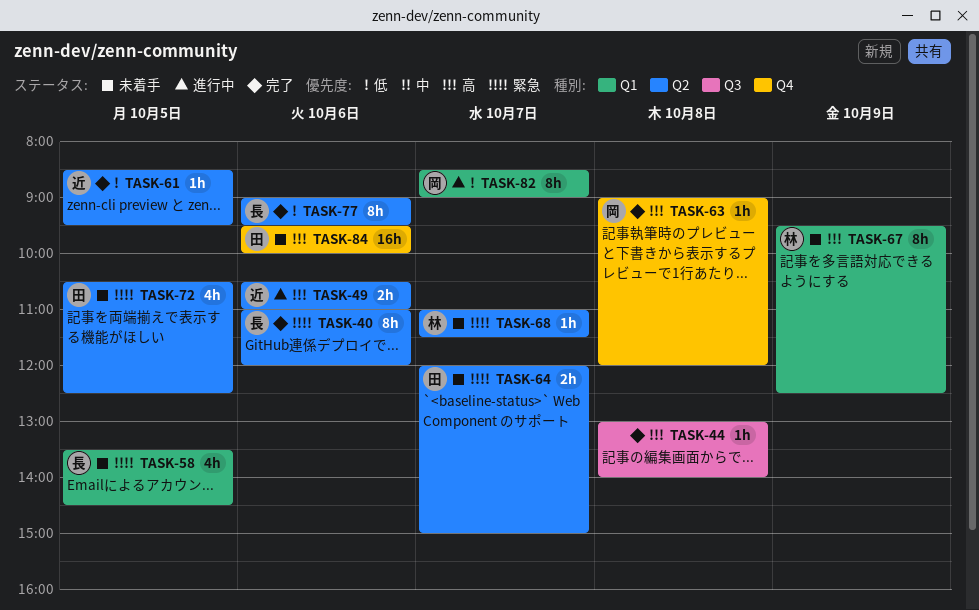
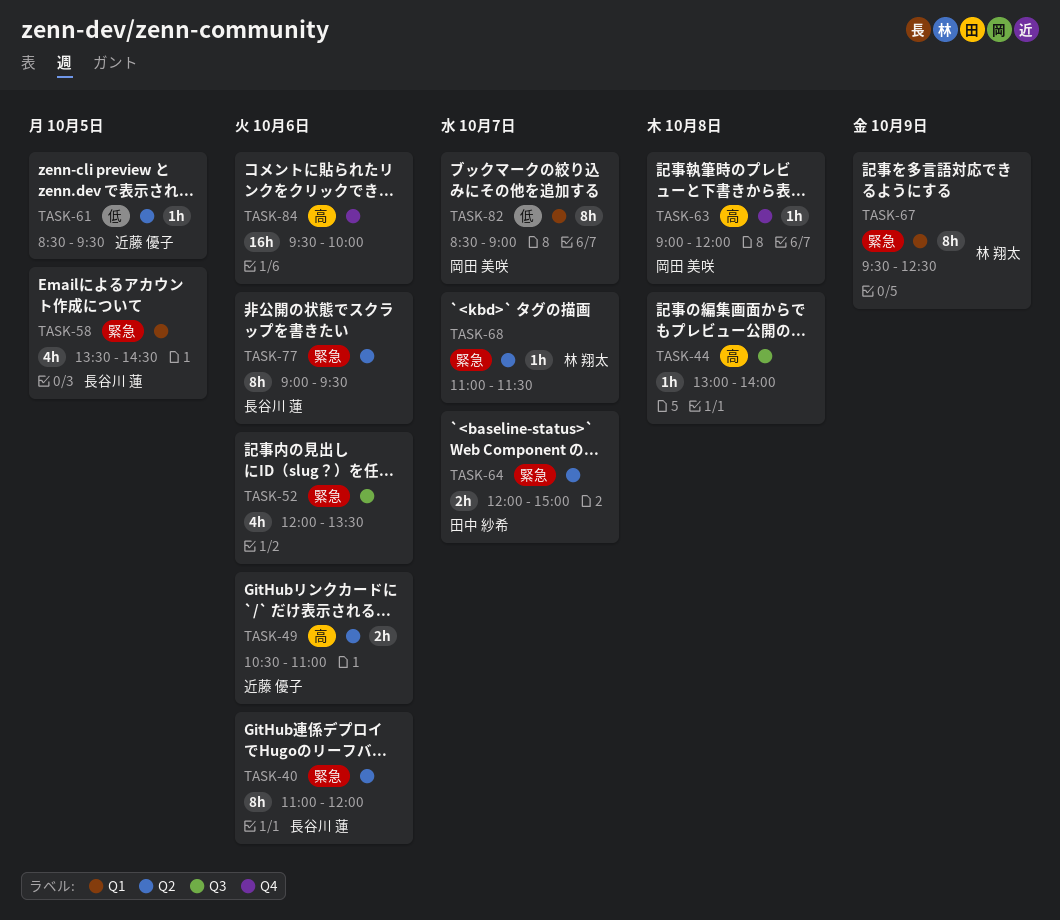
TASK-52: none -> present
TASK-67, priority: 高 -> 緊急
TASK-72: present -> none
TASK-77, priority: 低 -> 緊急
TASK-84, owner: 田中 紗希 -> none

